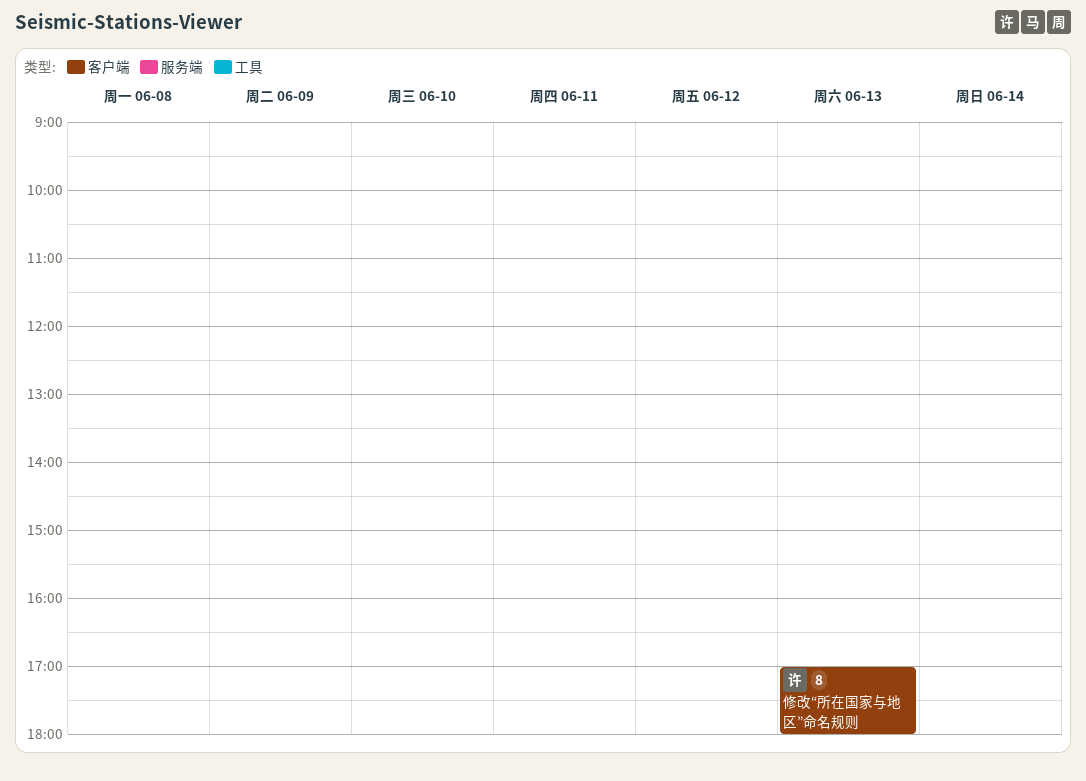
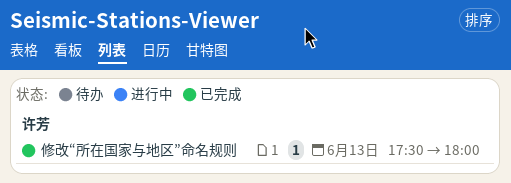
修改“所在国家与地区”命名规则, estimate: 8 -> 1
修改“所在国家与地区”命名规则, begins: 17:00 -> 17:30

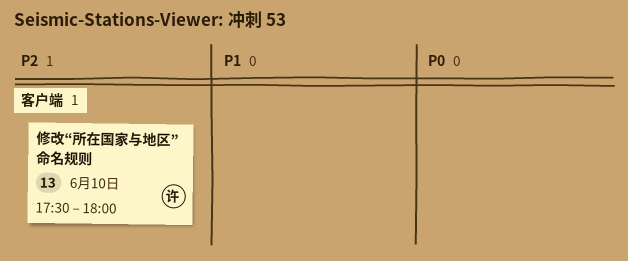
修改“所在国家与地区”命名规则, estimate: 1 -> 13
修改“所在国家与地区”命名规则, day: Jun 13 -> Jun 10

